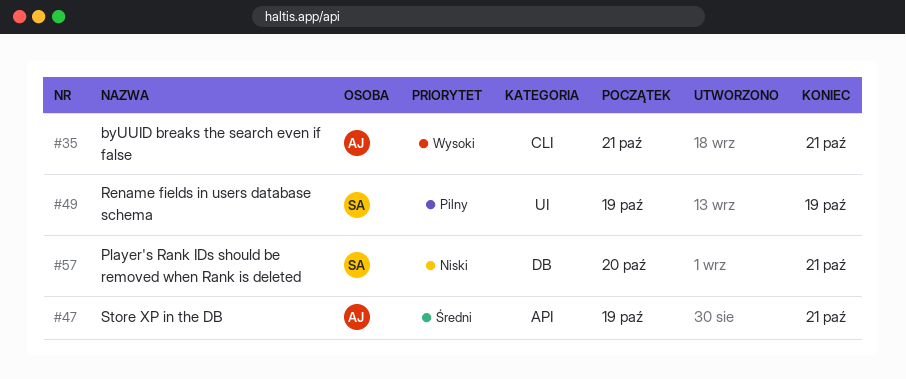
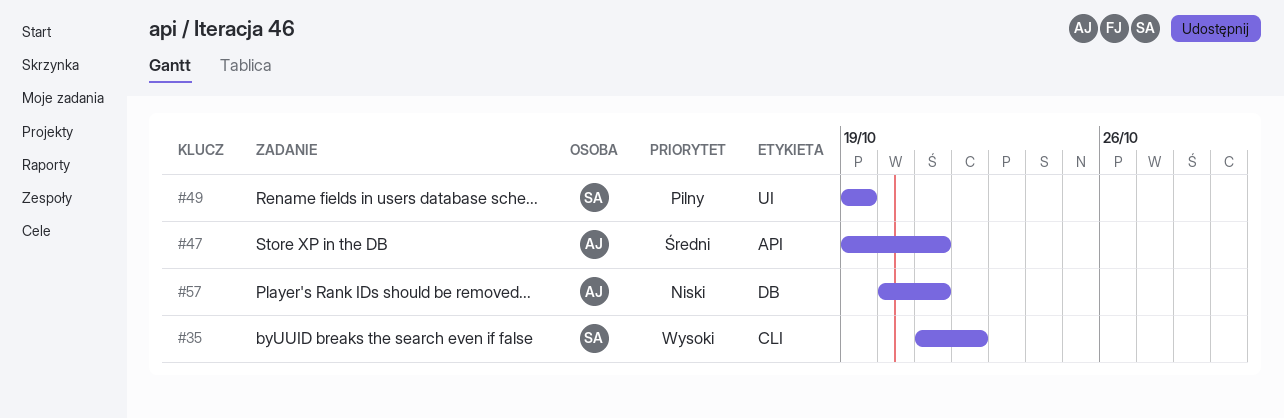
#35, owner: AJ -> SA
#35, due: Oct 21 -> Oct 22
#57, owner: SA -> AJ

